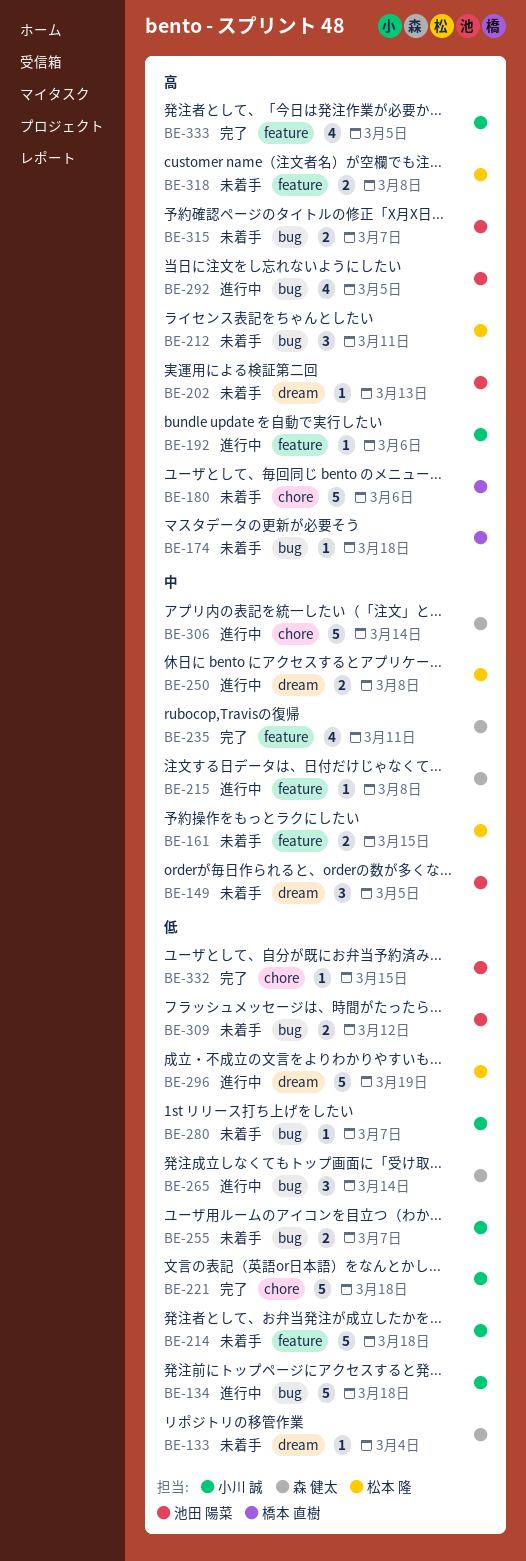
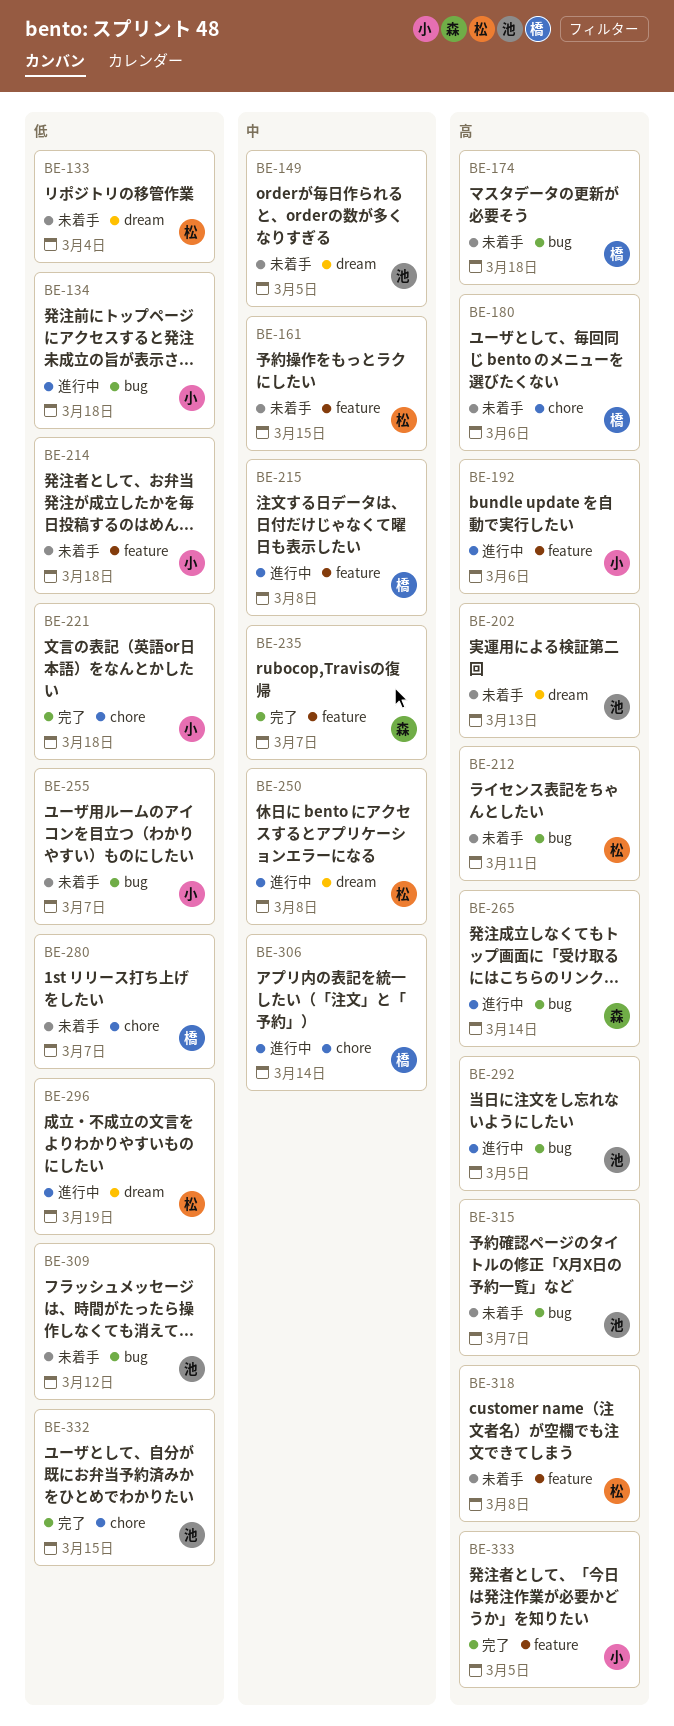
BE-133, owner: 森 健太 -> 松本 隆
BE-215, owner: 森 健太 -> 橋本 直樹
BE-235, due: Mar 11 -> Mar 7
BE-265, priority: 低 -> 高
BE-280, owner: 小川 誠 -> 橋本 直樹
BE-280, label: bug -> chore
BE-306, owner: 森 健太 -> 橋本 直樹

